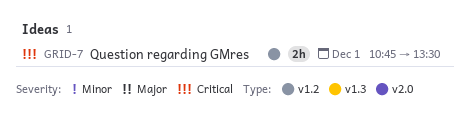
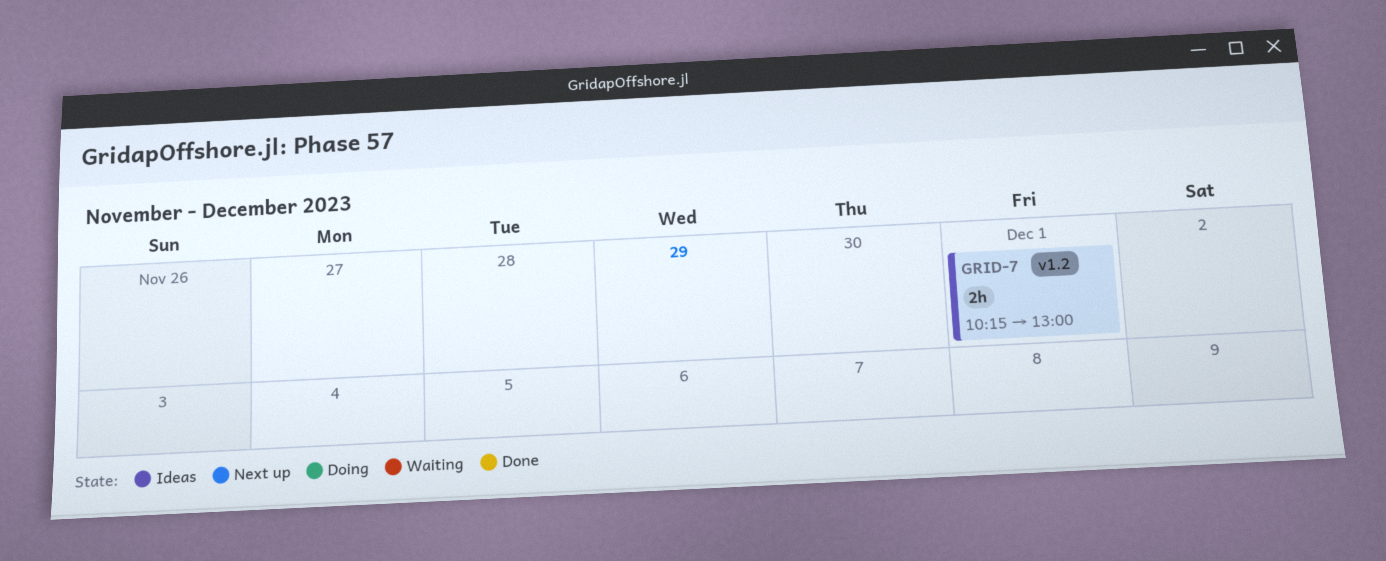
GRID-7, begins: 10:45 -> 10:15
GRID-7, ends: 13:30 -> 13:00

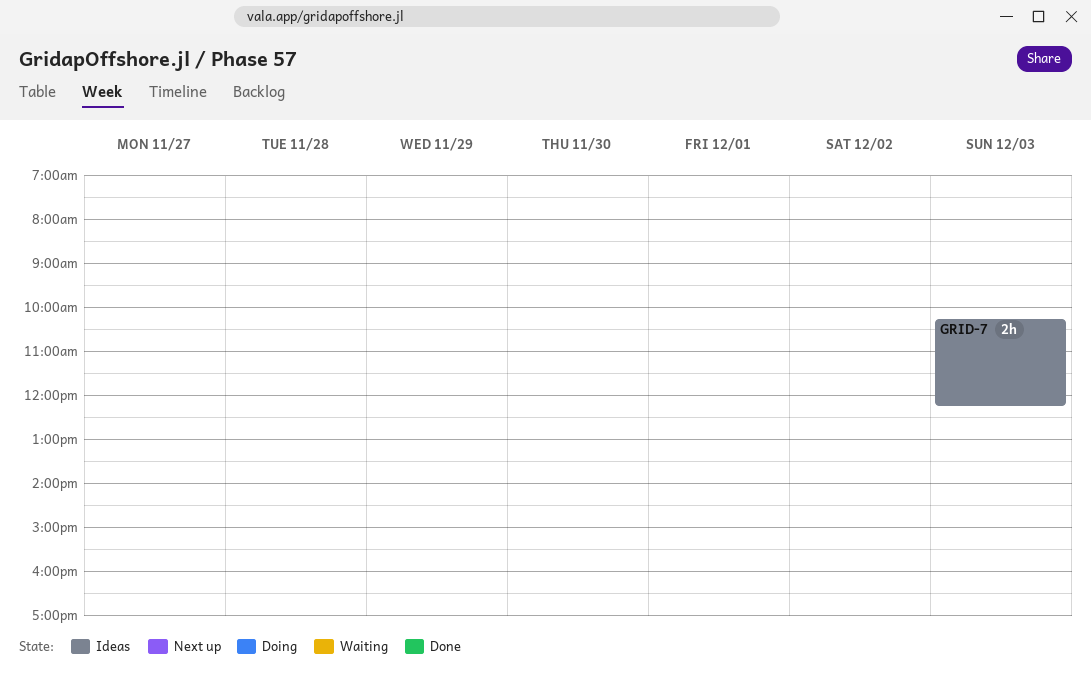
GRID-7, day: Dec 1 -> Dec 3
GRID-7, ends: 13:00 -> 12:15

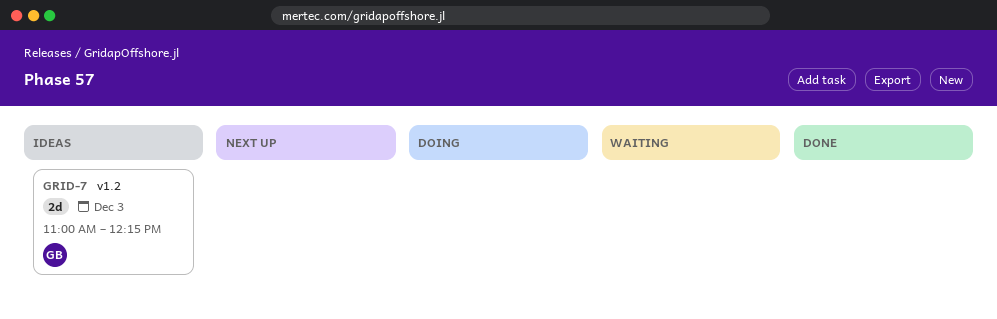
GRID-7, estimate: 2h -> 2d
GRID-7, begins: 10:15 -> 11:00

